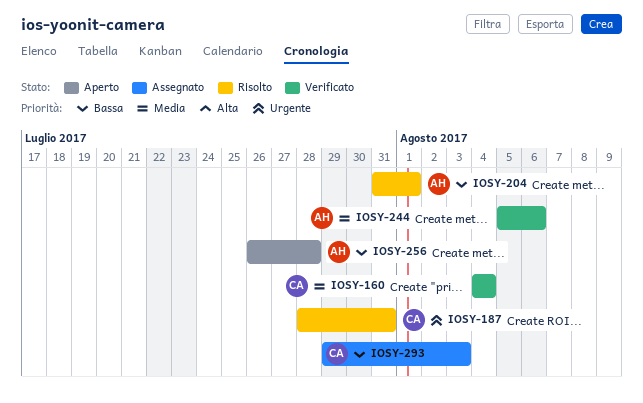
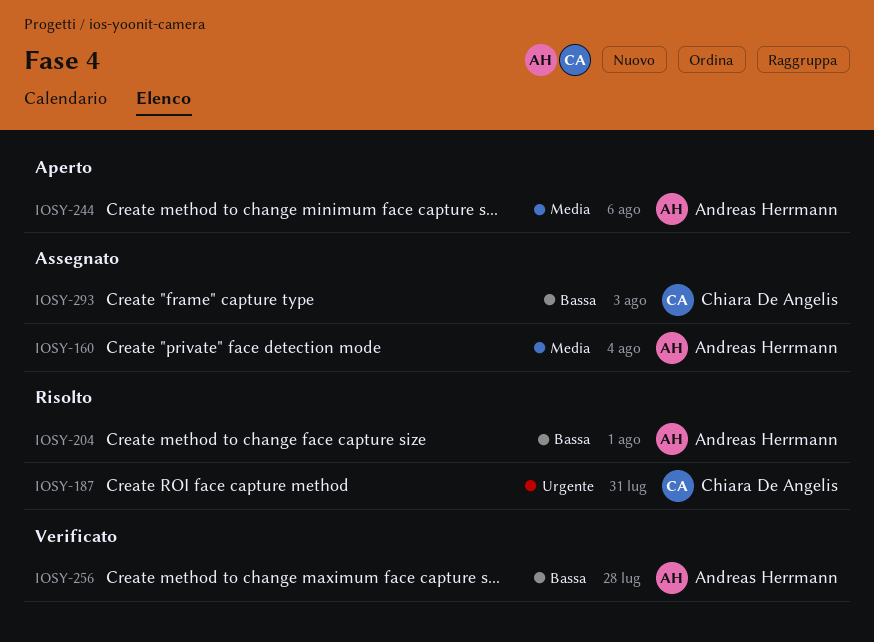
IOSY-160, status: Verificato -> Assegnato
IOSY-160, owner: Chiara De Angelis -> Andreas Herrmann
IOSY-244, status: Verificato -> Aperto
IOSY-256, status: Aperto -> Verificato

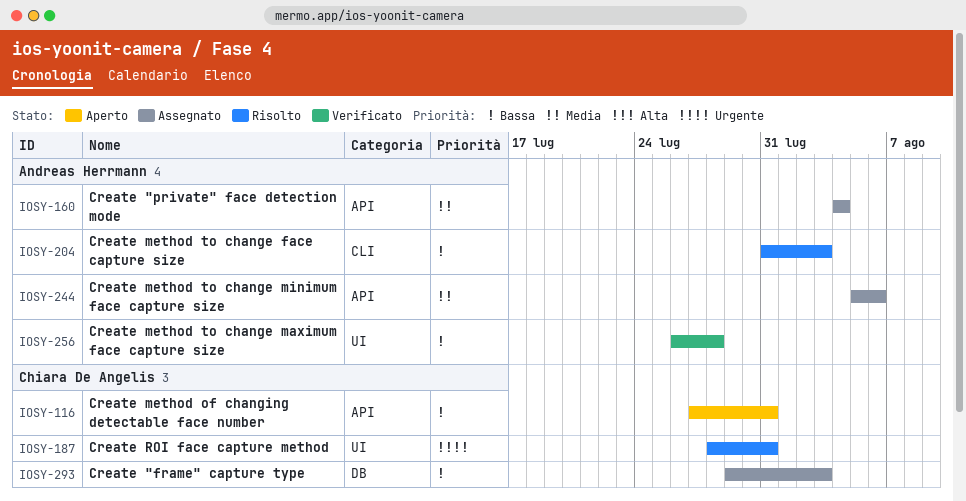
IOSY-116: none -> present
IOSY-204, due: Aug 1 -> Aug 3
IOSY-244, status: Aperto -> Assegnato

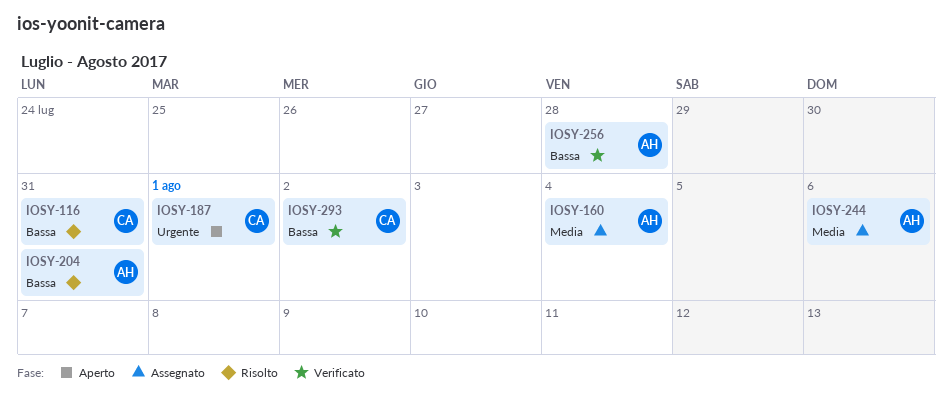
IOSY-116, status: Aperto -> Risolto
IOSY-187, status: Risolto -> Aperto
IOSY-187, due: Jul 31 -> Aug 1
IOSY-204, due: Aug 3 -> Jul 31
IOSY-293, status: Assegnato -> Verificato
IOSY-293, due: Aug 3 -> Aug 2

